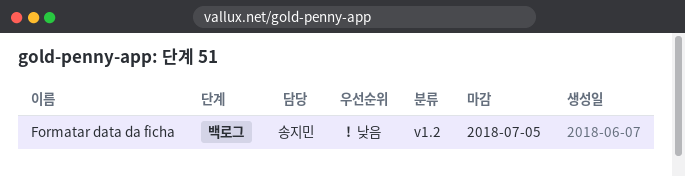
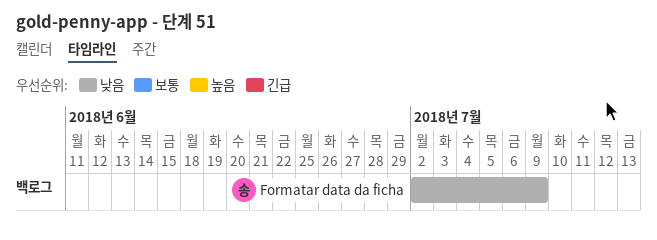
Formatar data da ficha, due: Jul 5 -> Jul 9

